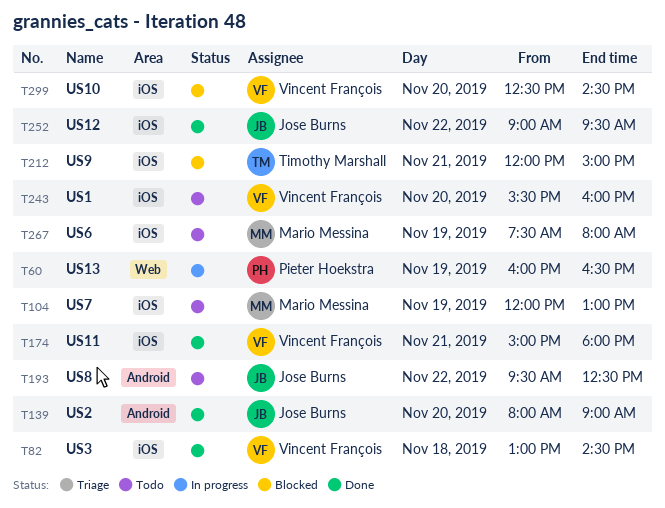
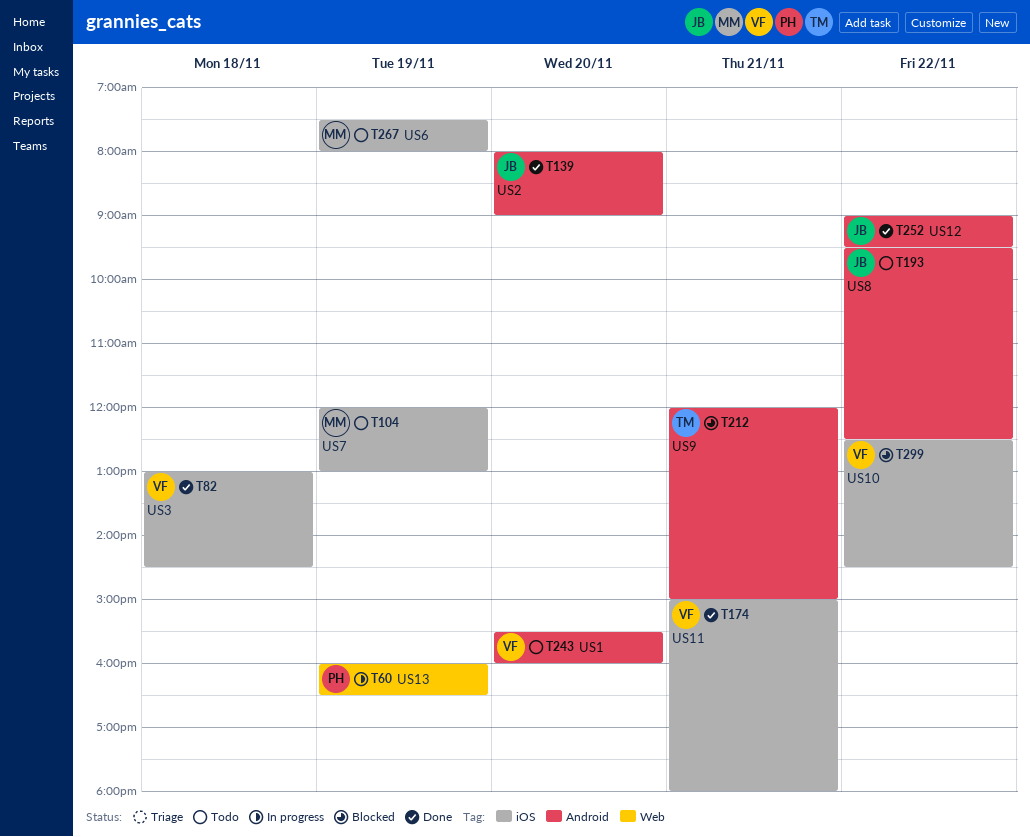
T212, label: iOS -> Android
T243, label: iOS -> Android
T252, label: iOS -> Android
T299, day: Nov 20 -> Nov 22

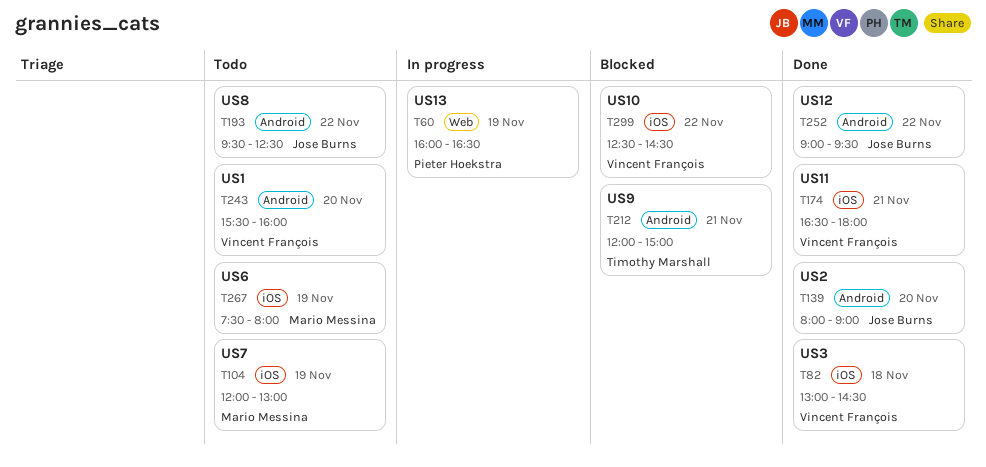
T174, begins: 15:00 -> 16:30

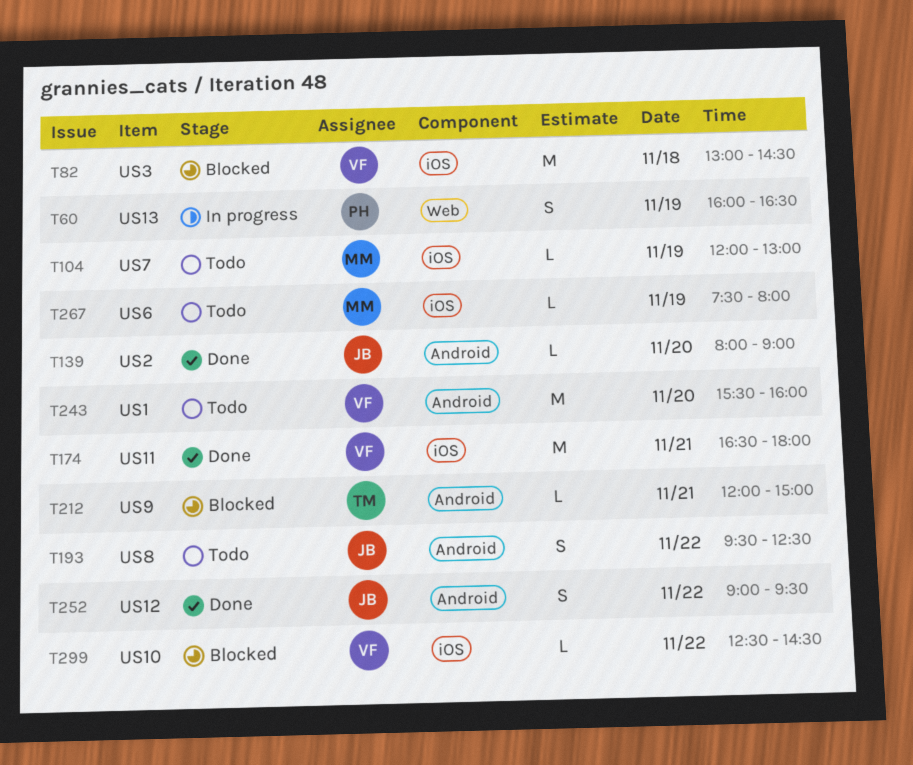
T82, status: Done -> Blocked

